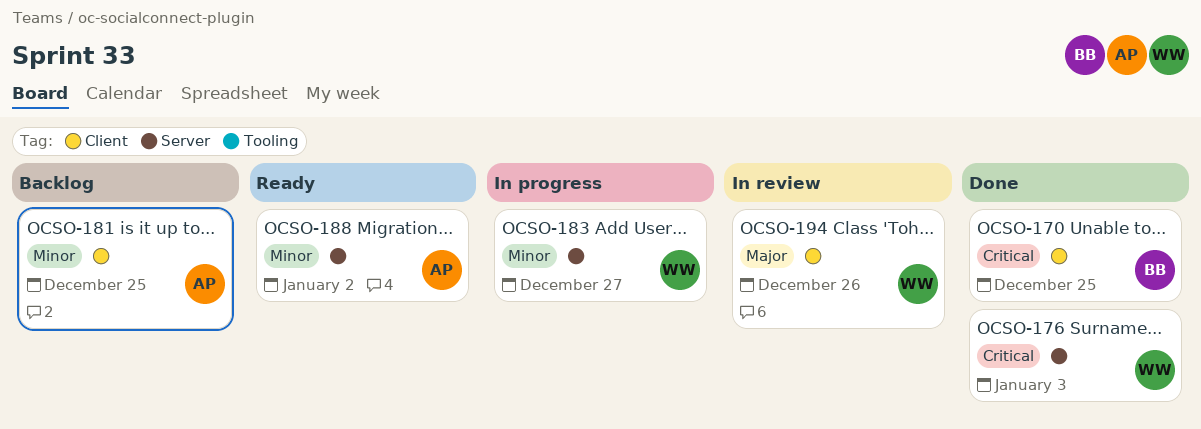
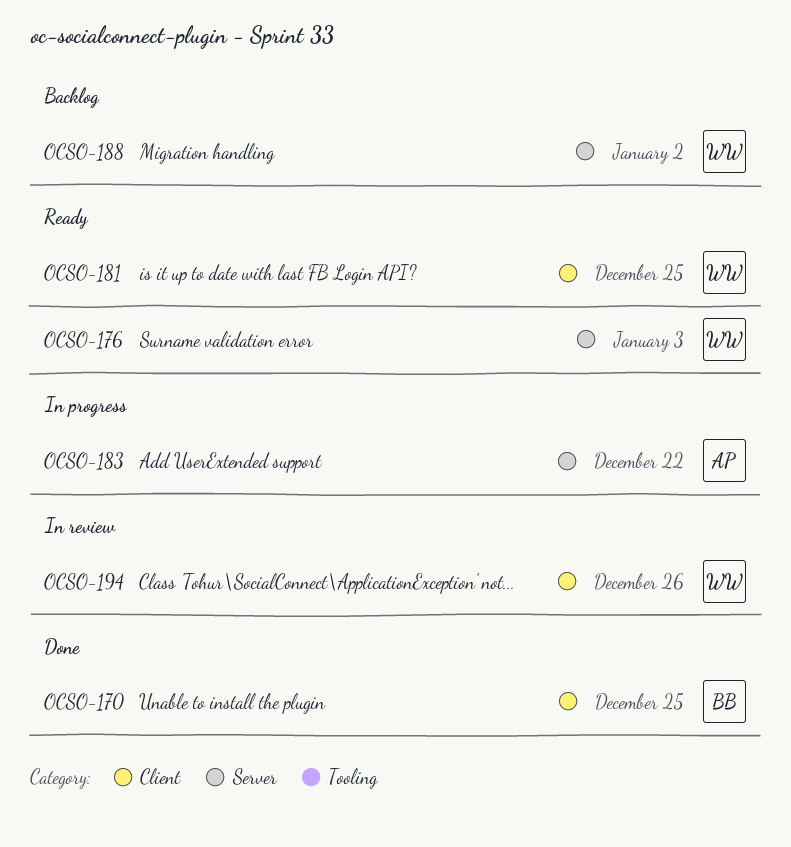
OCSO-176, status: Done -> Ready
OCSO-181, status: Backlog -> Ready
OCSO-181, owner: AP -> WW
OCSO-183, owner: WW -> AP
OCSO-183, due: Dec 27 -> Dec 22
OCSO-188, status: Ready -> Backlog
OCSO-188, owner: AP -> WW

